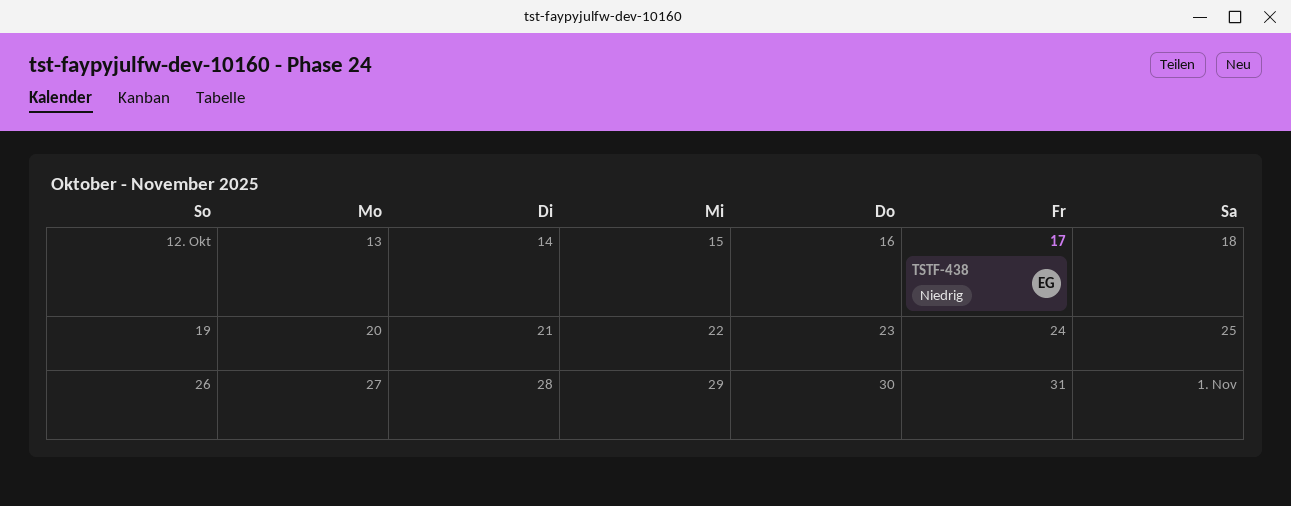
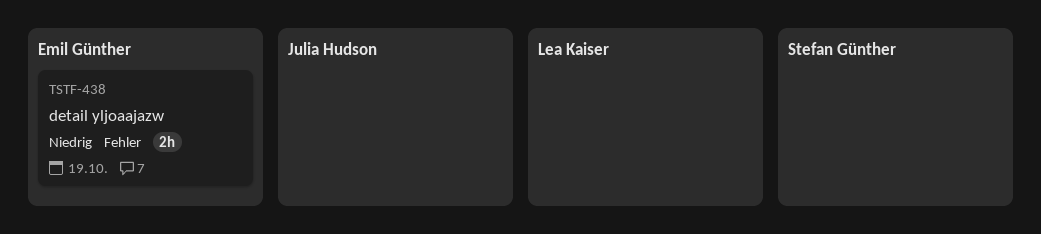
TSTF-438, due: Oct 17 -> Oct 19

